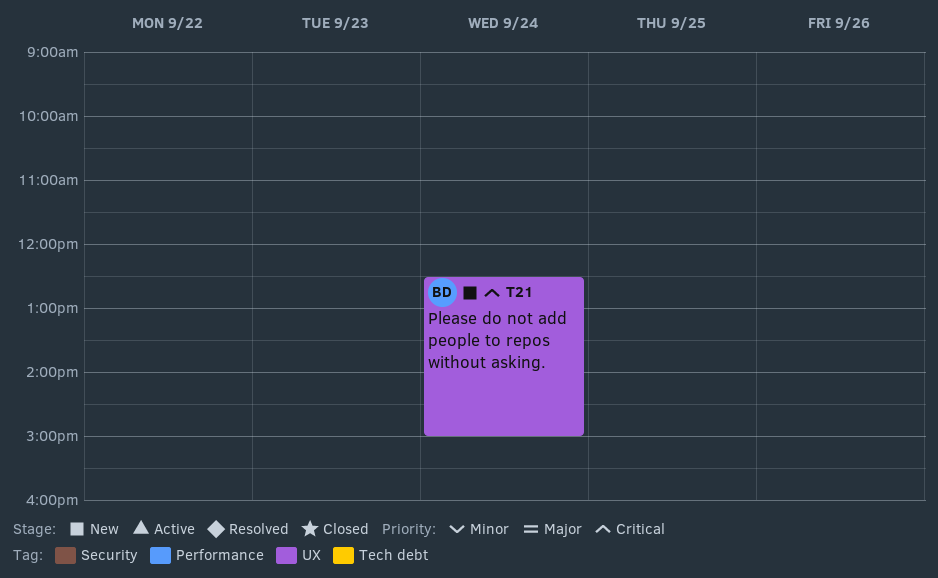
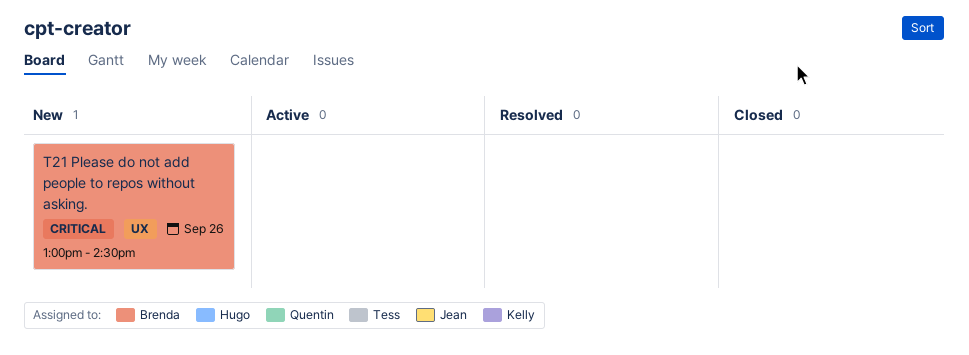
T21, day: Sep 24 -> Sep 26
T21, begins: 12:30 -> 13:00
T21, ends: 15:00 -> 14:30

